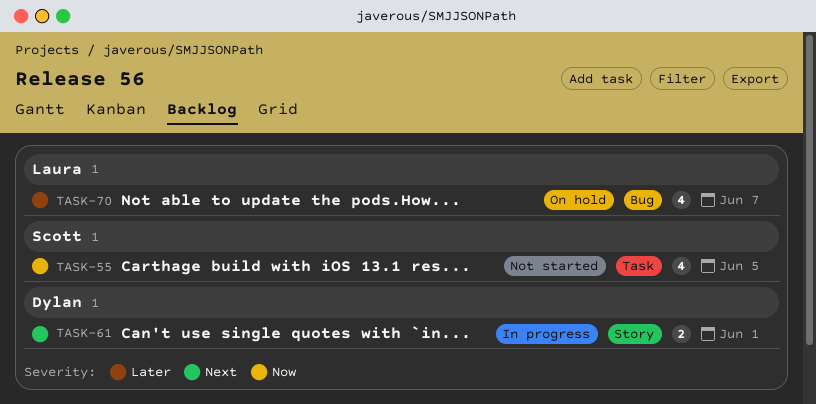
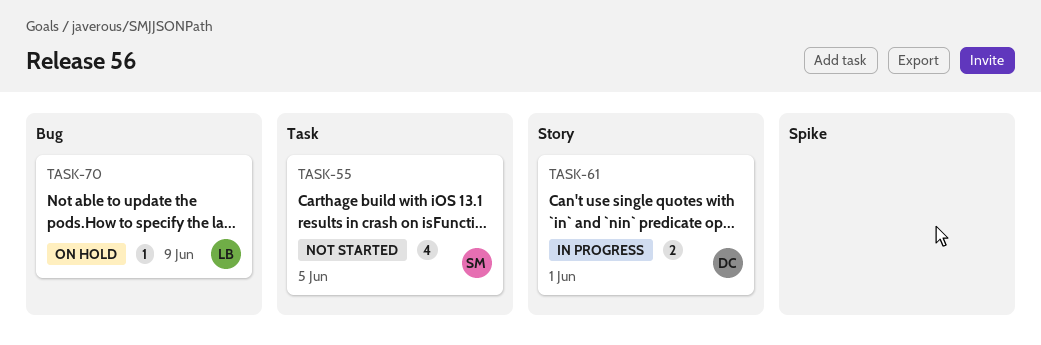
TASK-70, estimate: 4 -> 1
TASK-70, due: Jun 7 -> Jun 9

